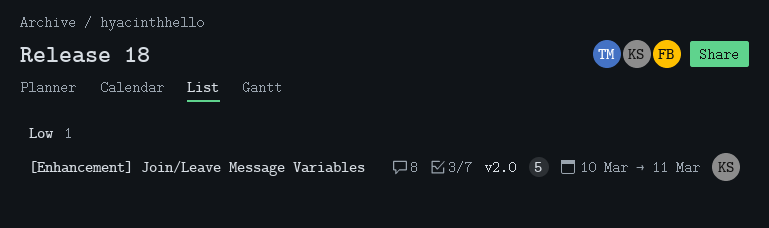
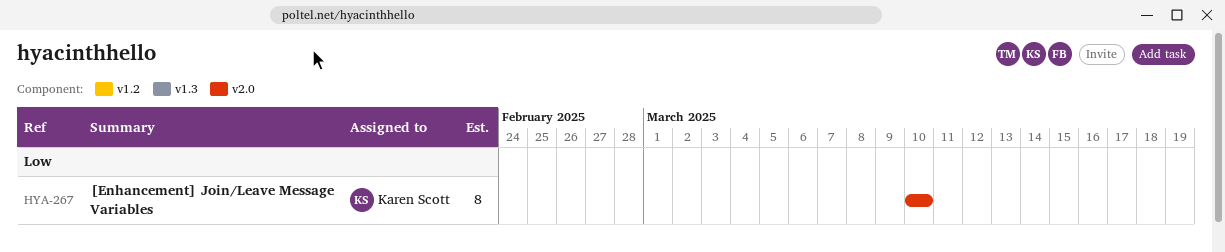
[Enhancement] Join/Leave Message Variables, estimate: 5 -> 8
[Enhancement] Join/Leave Message Variables, due: Mar 11 -> Mar 10

